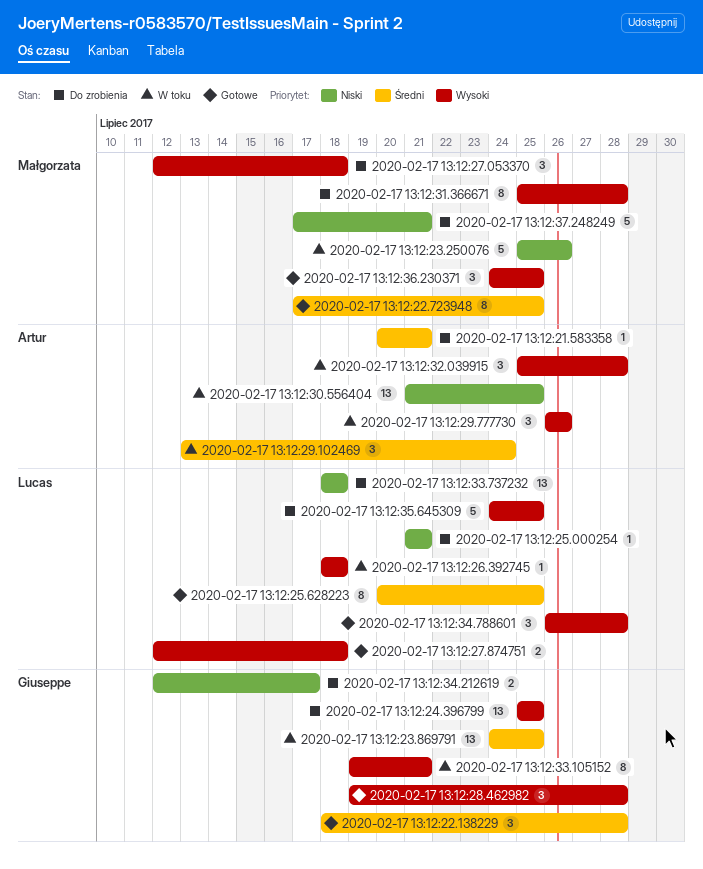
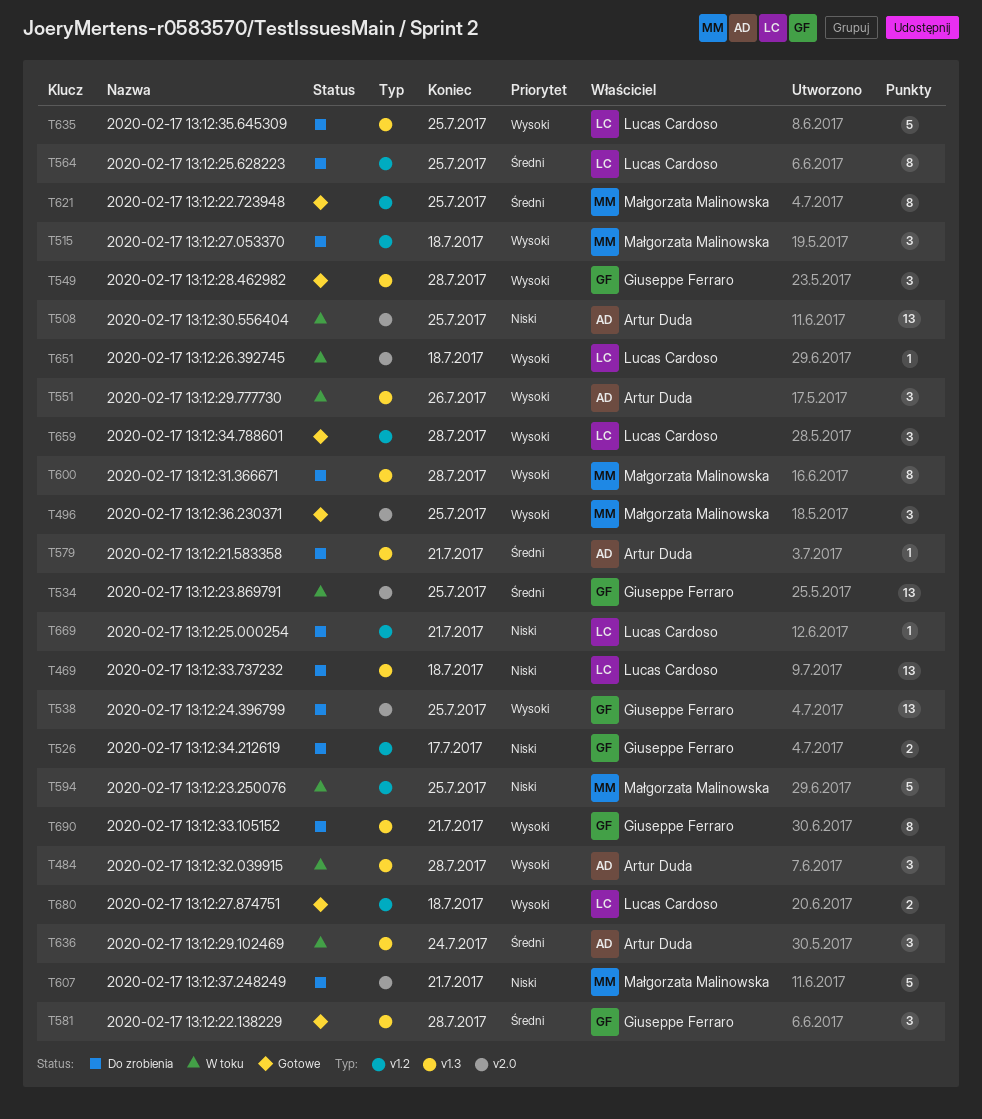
2020-02-17 13:12:23.250076, due: Jul 26 -> Jul 25
2020-02-17 13:12:25.628223, status: Gotowe -> Do zrobienia
2020-02-17 13:12:33.105152, status: W toku -> Do zrobienia

